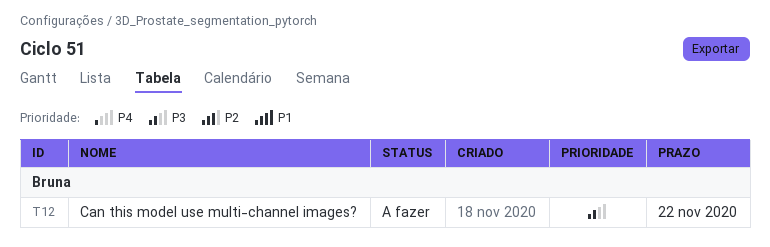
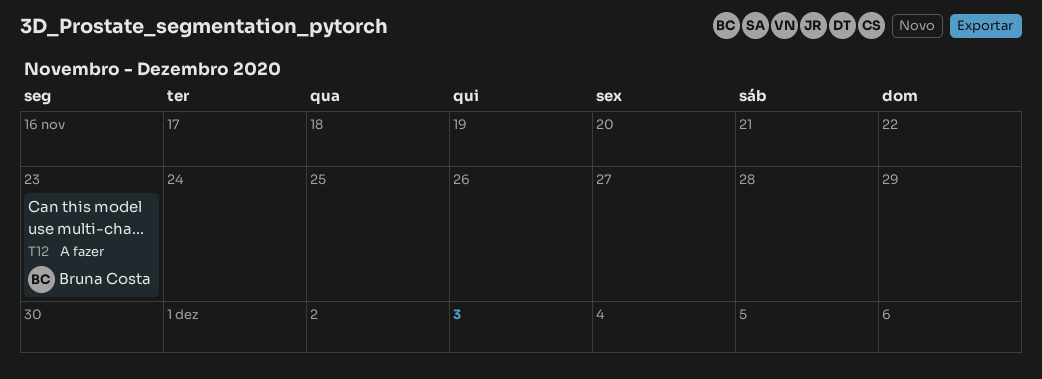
T12, due: Nov 22 -> Nov 23

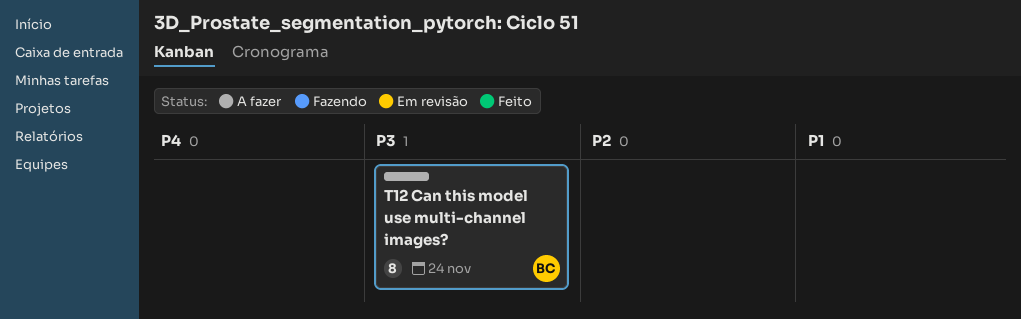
T12, due: Nov 23 -> Nov 24

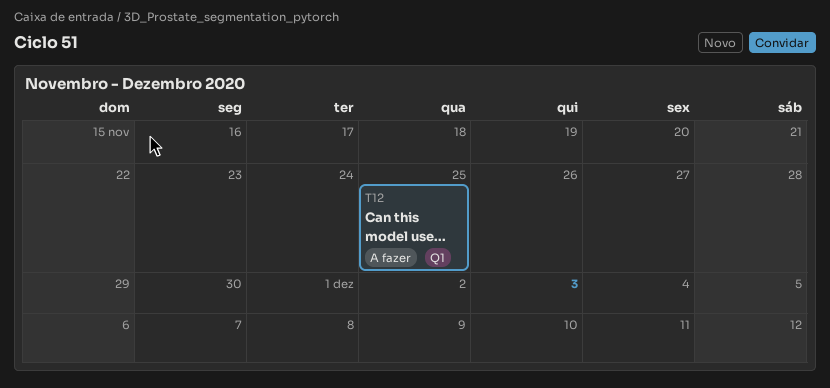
T12, due: Nov 24 -> Nov 25

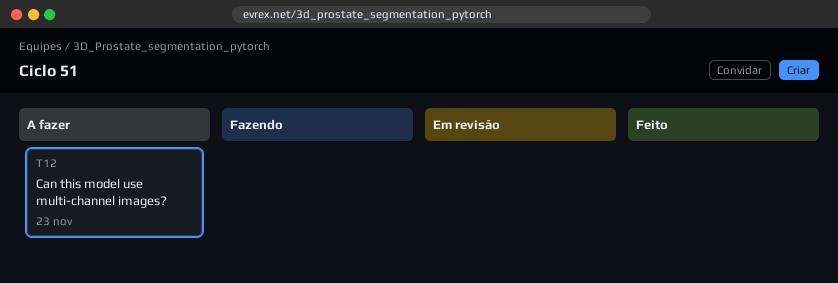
T12, due: Nov 25 -> Nov 23

